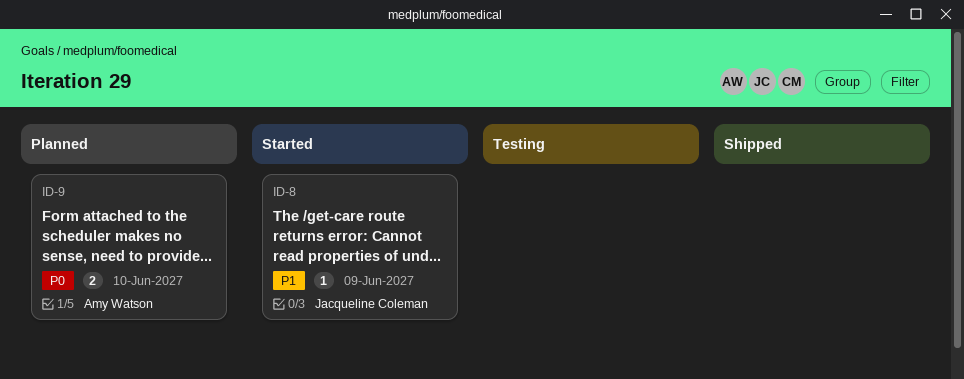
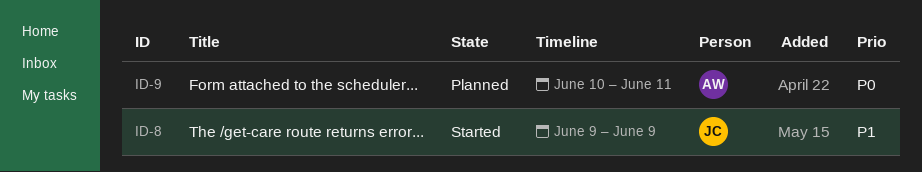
ID-9, due: Jun 10 -> Jun 11

